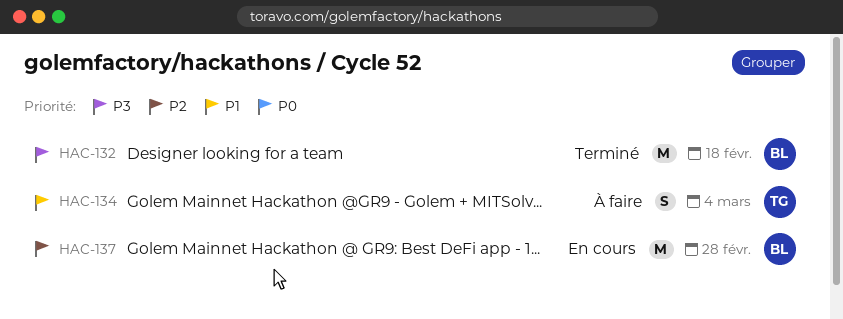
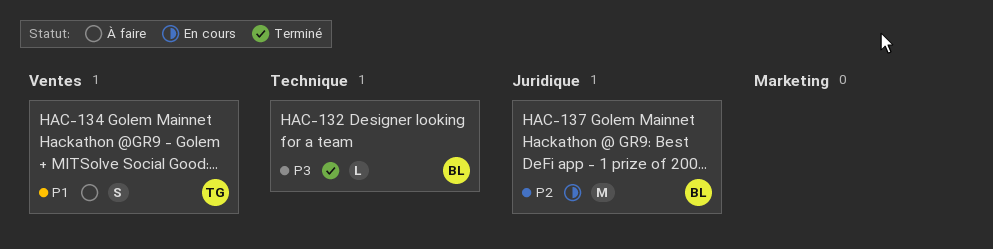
HAC-132, estimate: M -> L

